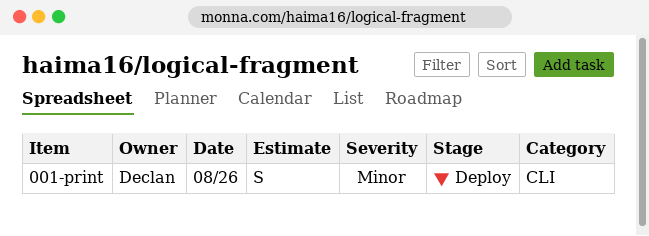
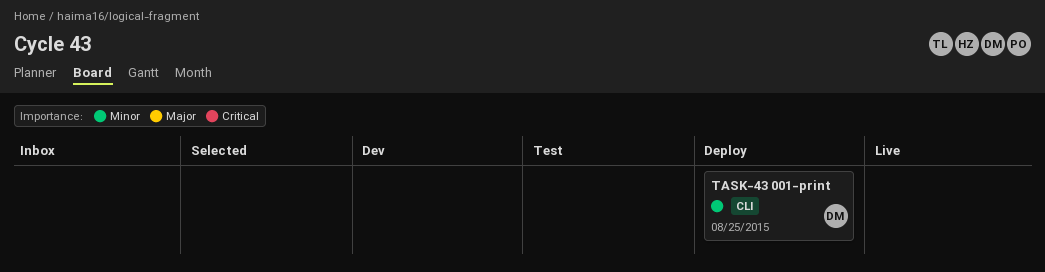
001-print, day: Aug 26 -> Aug 25

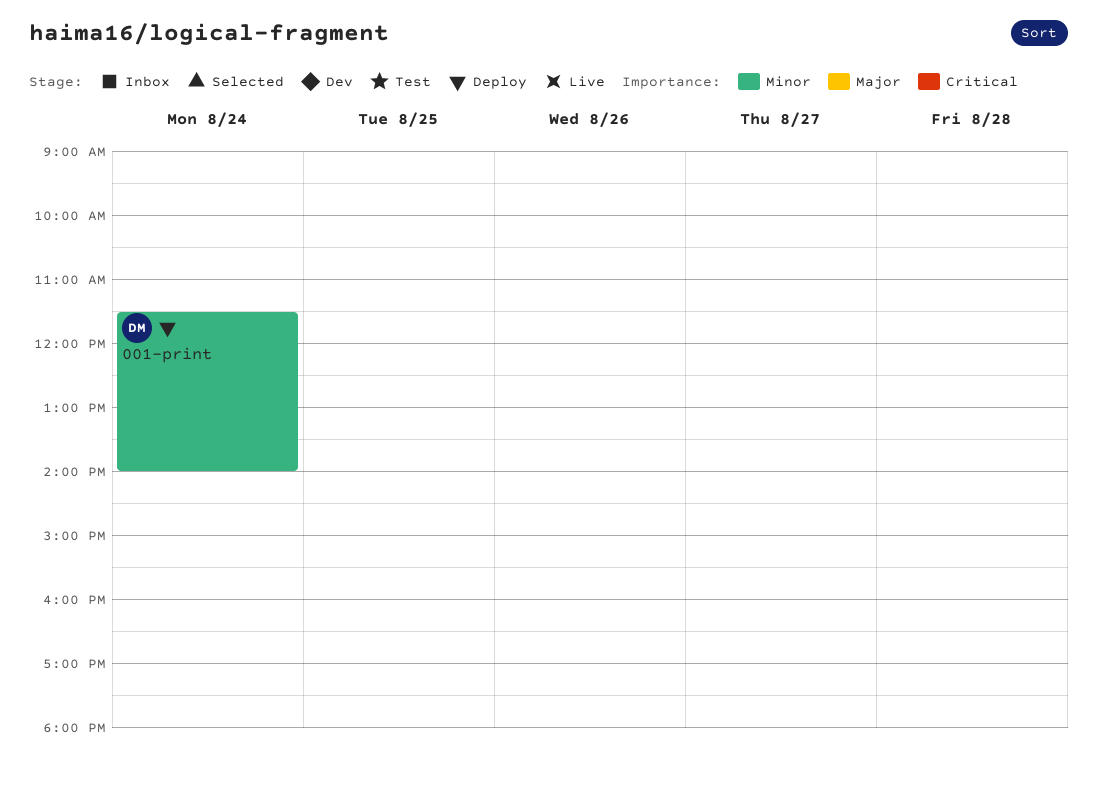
001-print, day: Aug 25 -> Aug 24

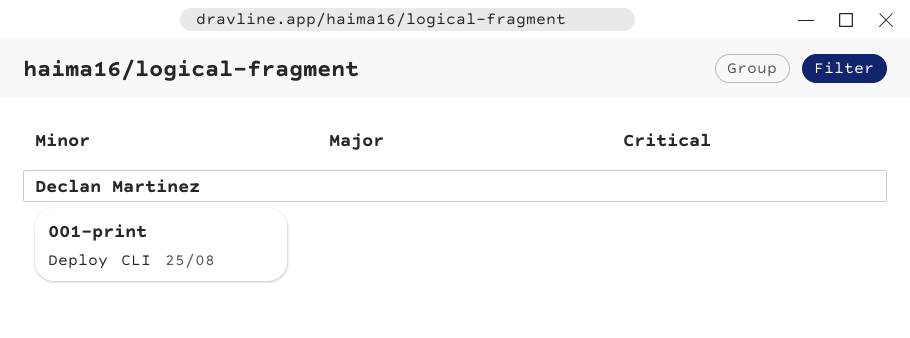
001-print, day: Aug 24 -> Aug 25

